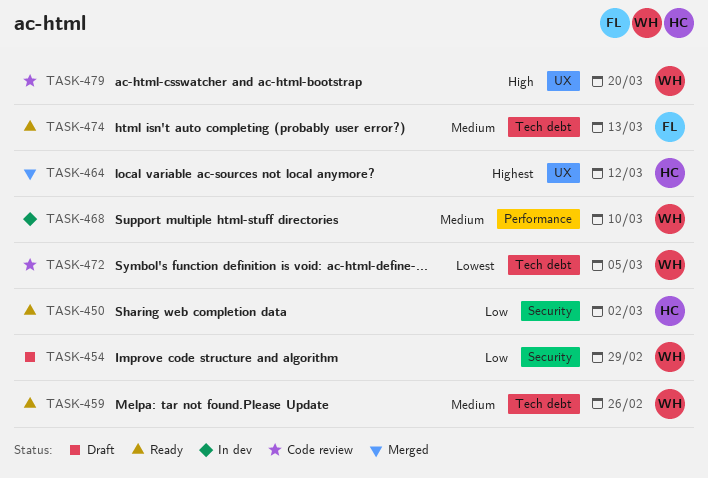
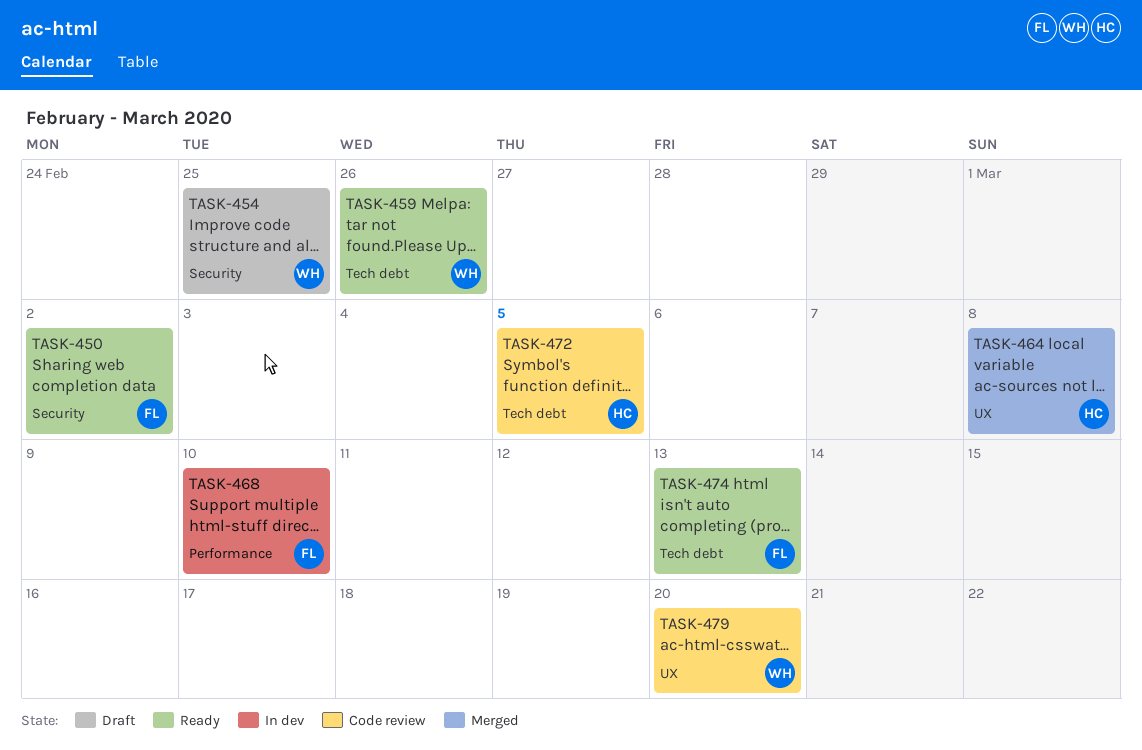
TASK-450, owner: HC -> FL
TASK-454, due: Feb 29 -> Feb 25
TASK-464, due: Mar 12 -> Mar 8
TASK-468, owner: WH -> FL
TASK-472, owner: WH -> HC

